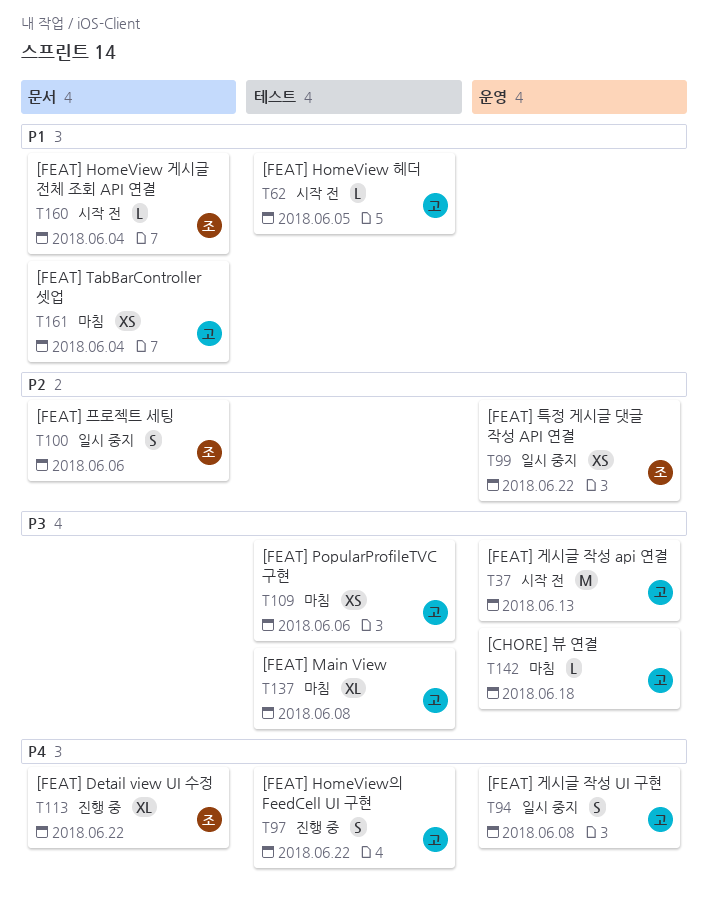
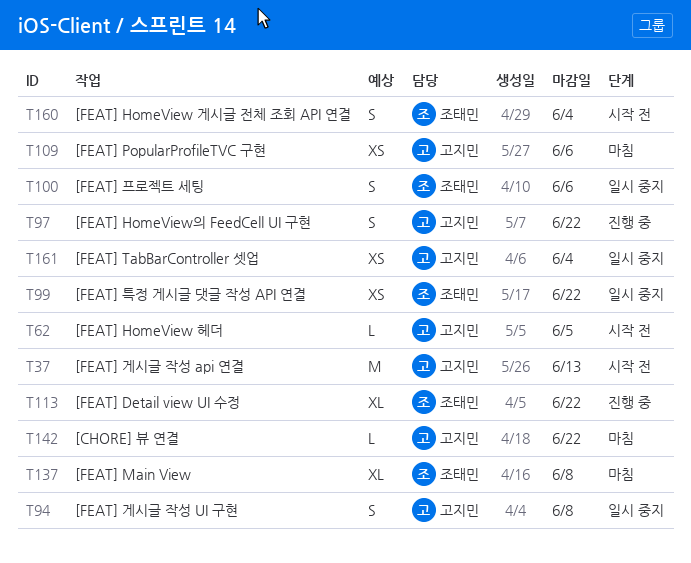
T137, owner: 고지민 -> 조태민
T142, due: Jun 18 -> Jun 22
T160, estimate: L -> S
T161, status: 마침 -> 일시 중지

